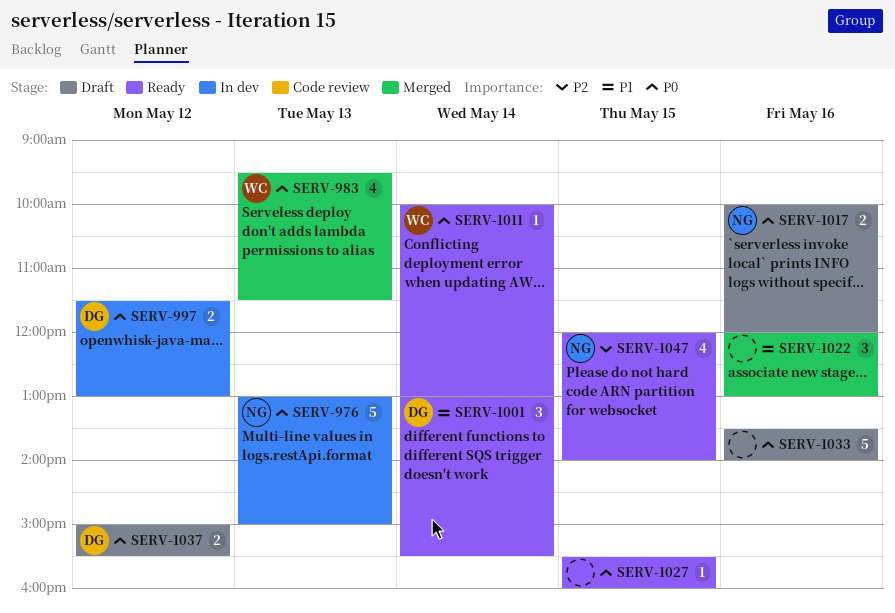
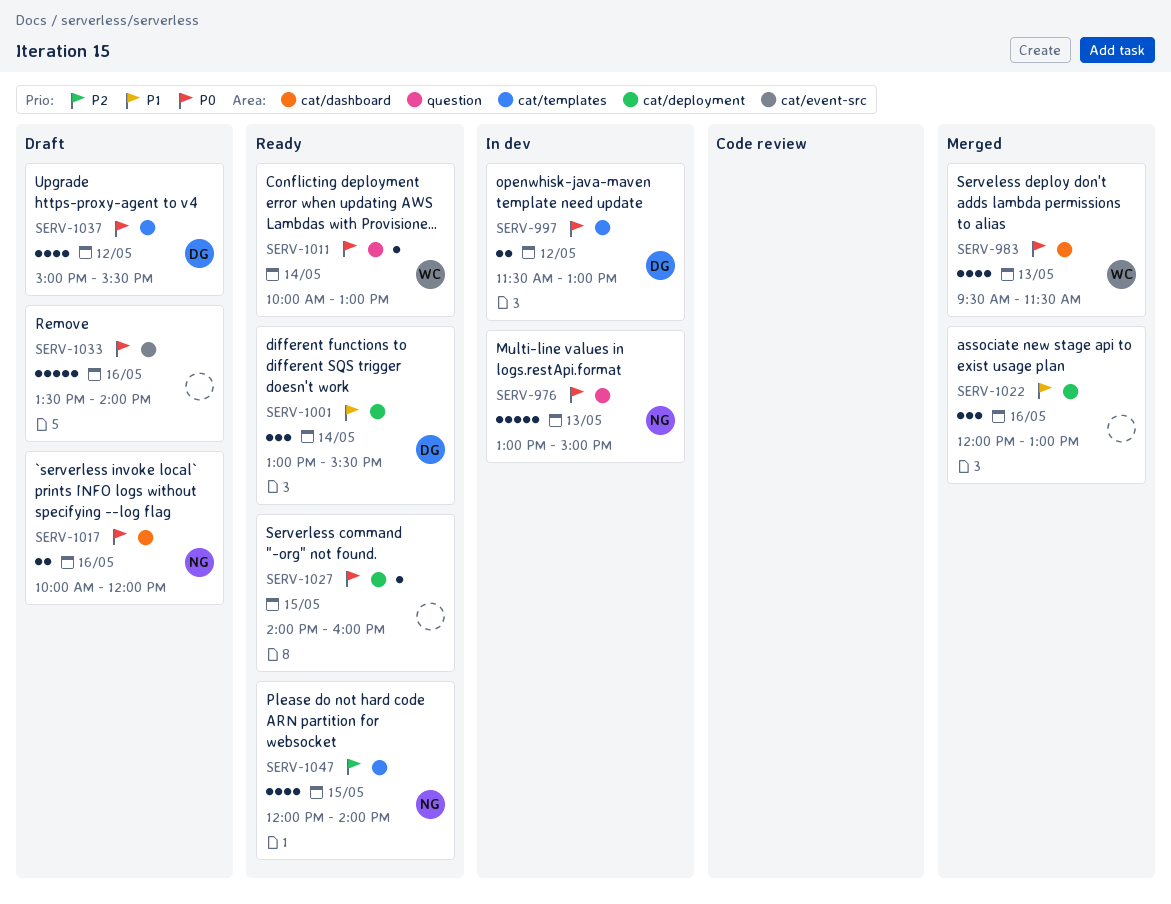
SERV-1027, begins: 15:30 -> 14:00
SERV-1037, estimate: 2 -> 4

